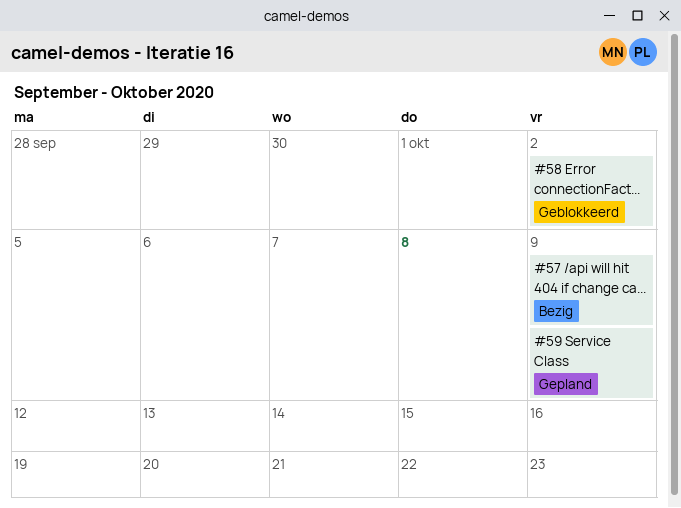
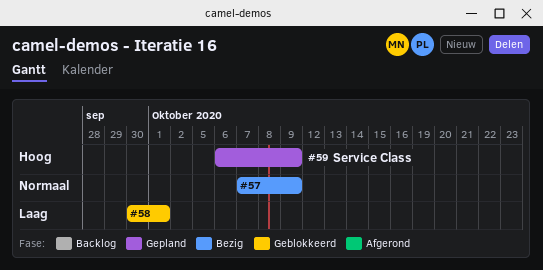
#58, due: Oct 2 -> Oct 1

